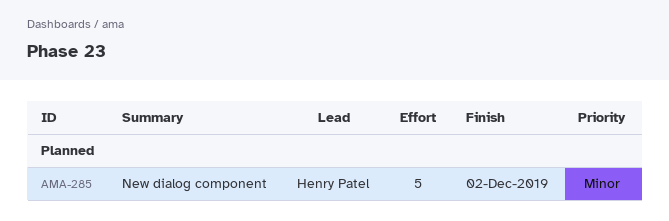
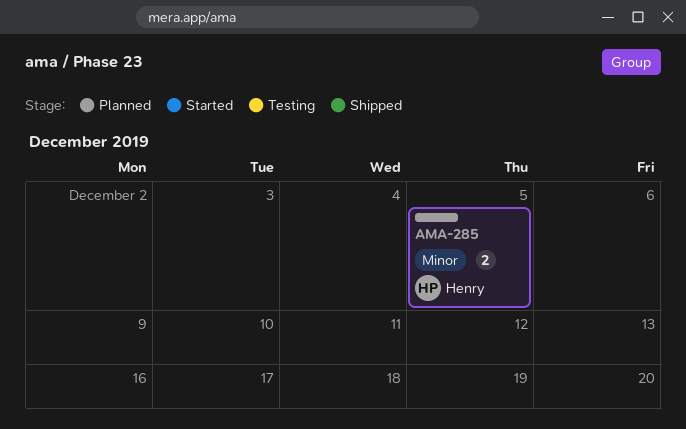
AMA-285, estimate: 5 -> 2
AMA-285, due: Dec 2 -> Dec 5

